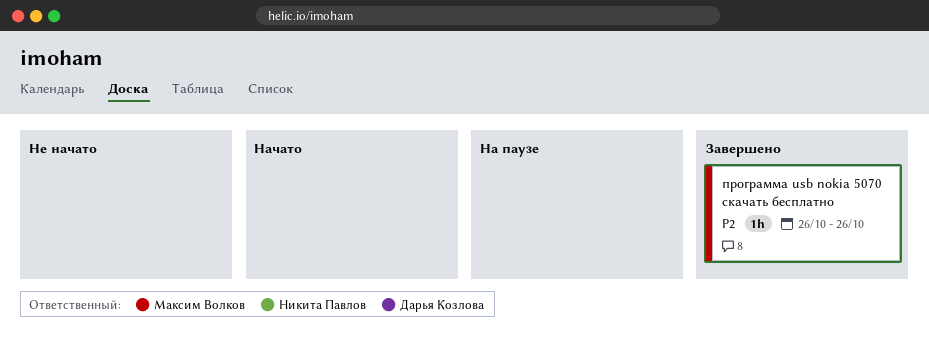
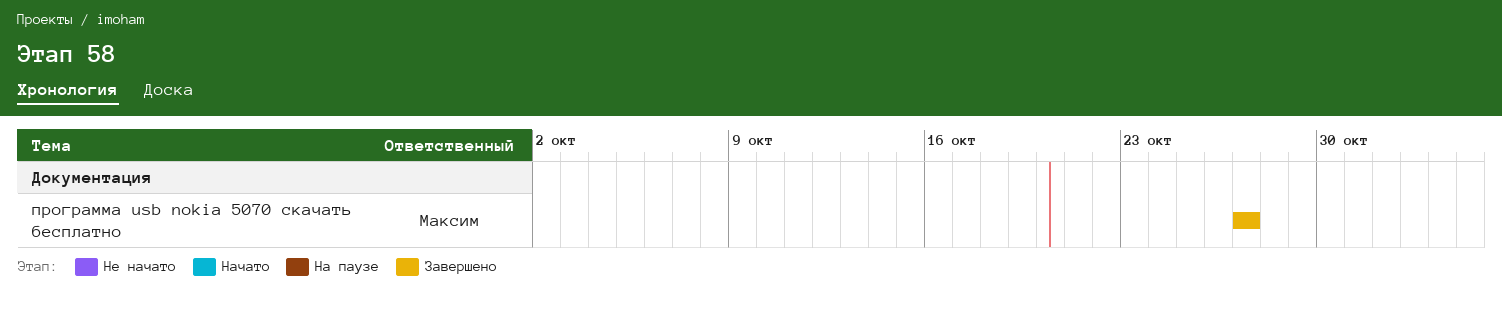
программа usb nokia 5070 скачать бесплатно, start: Oct 26 -> Oct 27
программа usb nokia 5070 скачать бесплатно, due: Oct 26 -> Oct 27

